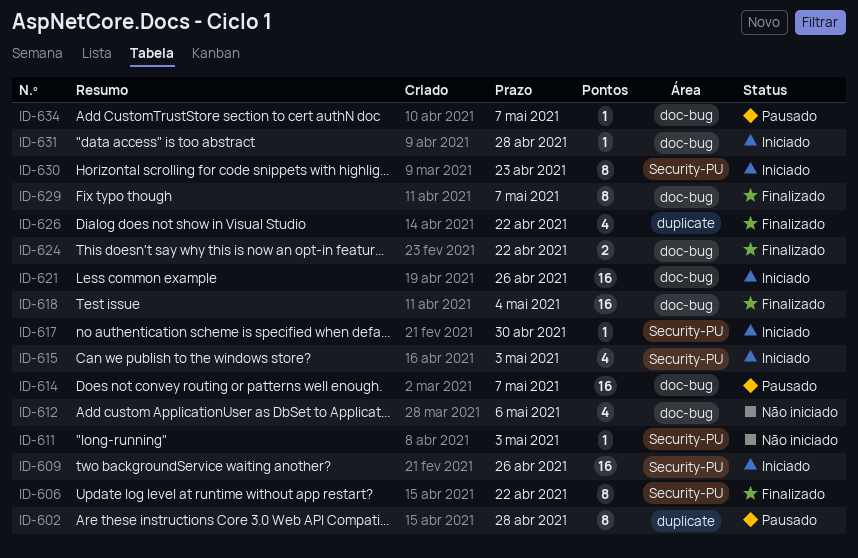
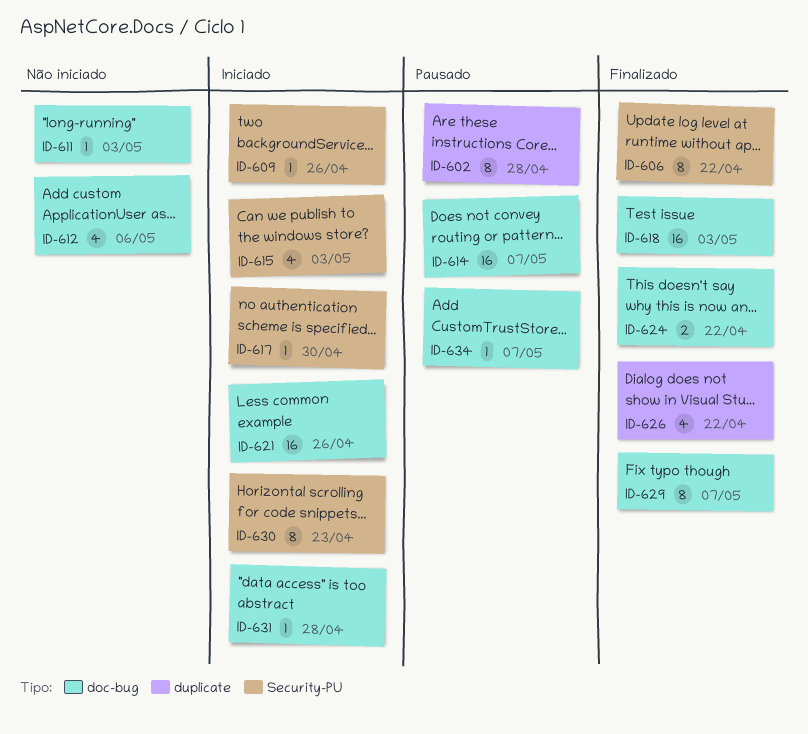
ID-609, estimate: 16 -> 1
ID-611, label: Security-PU -> doc-bug
ID-618, due: May 4 -> May 3

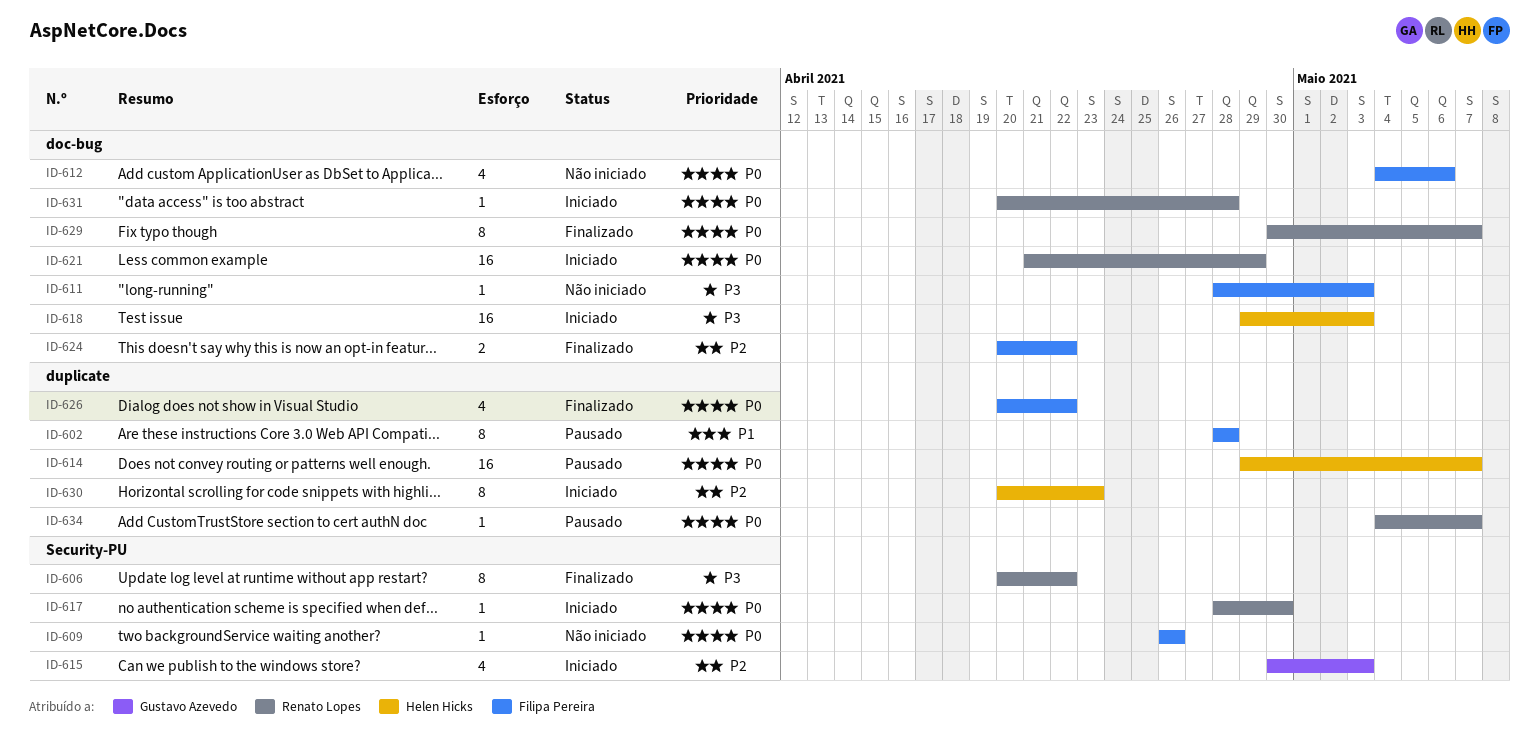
ID-609, status: Iniciado -> Não iniciado
ID-614, label: doc-bug -> duplicate
ID-618, status: Finalizado -> Iniciado
ID-621, due: Apr 26 -> Apr 29
ID-630, label: Security-PU -> duplicate
ID-634, label: doc-bug -> duplicate

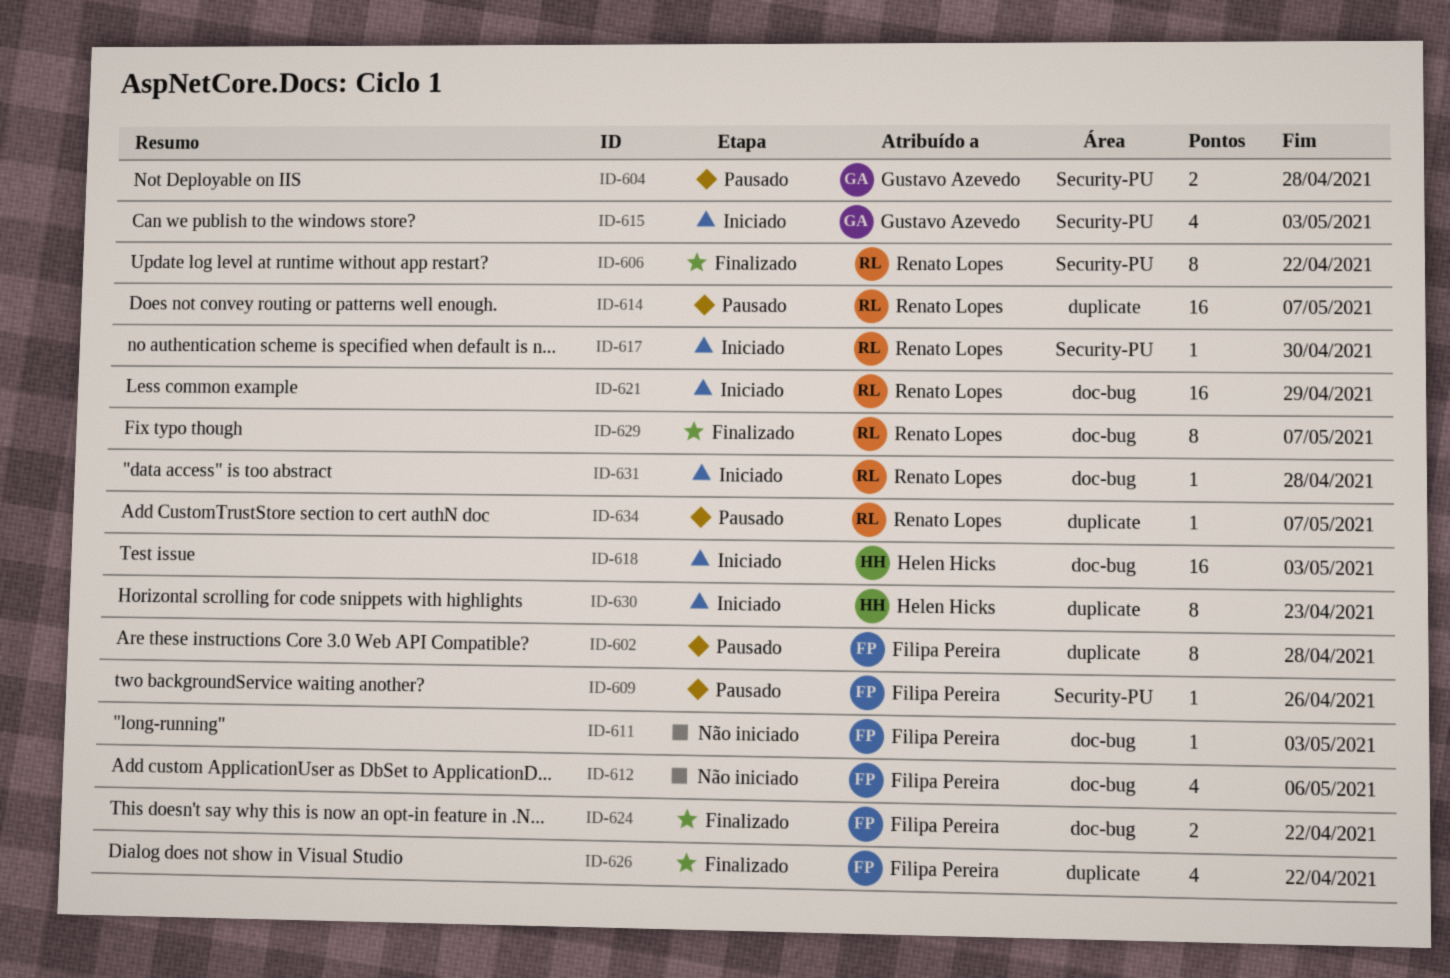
ID-604: none -> present
ID-609, status: Não iniciado -> Pausado
ID-614, owner: Helen Hicks -> Renato Lopes

